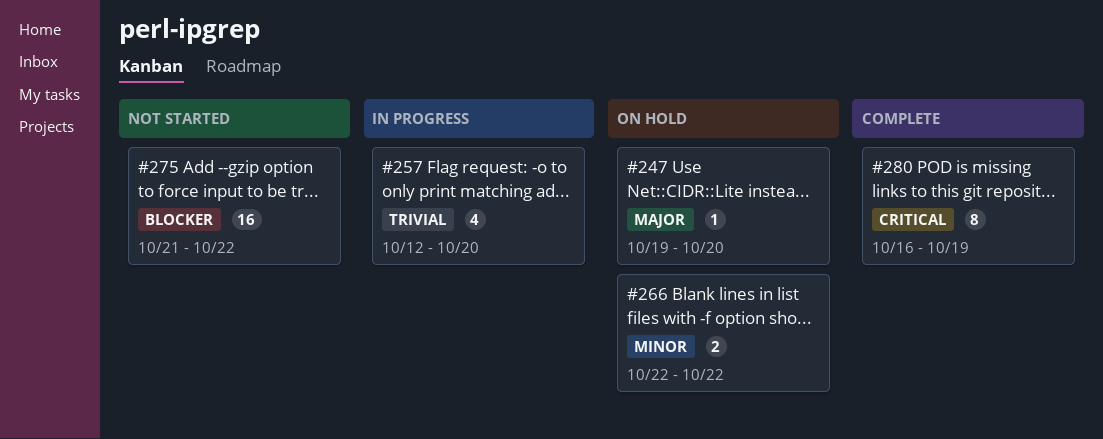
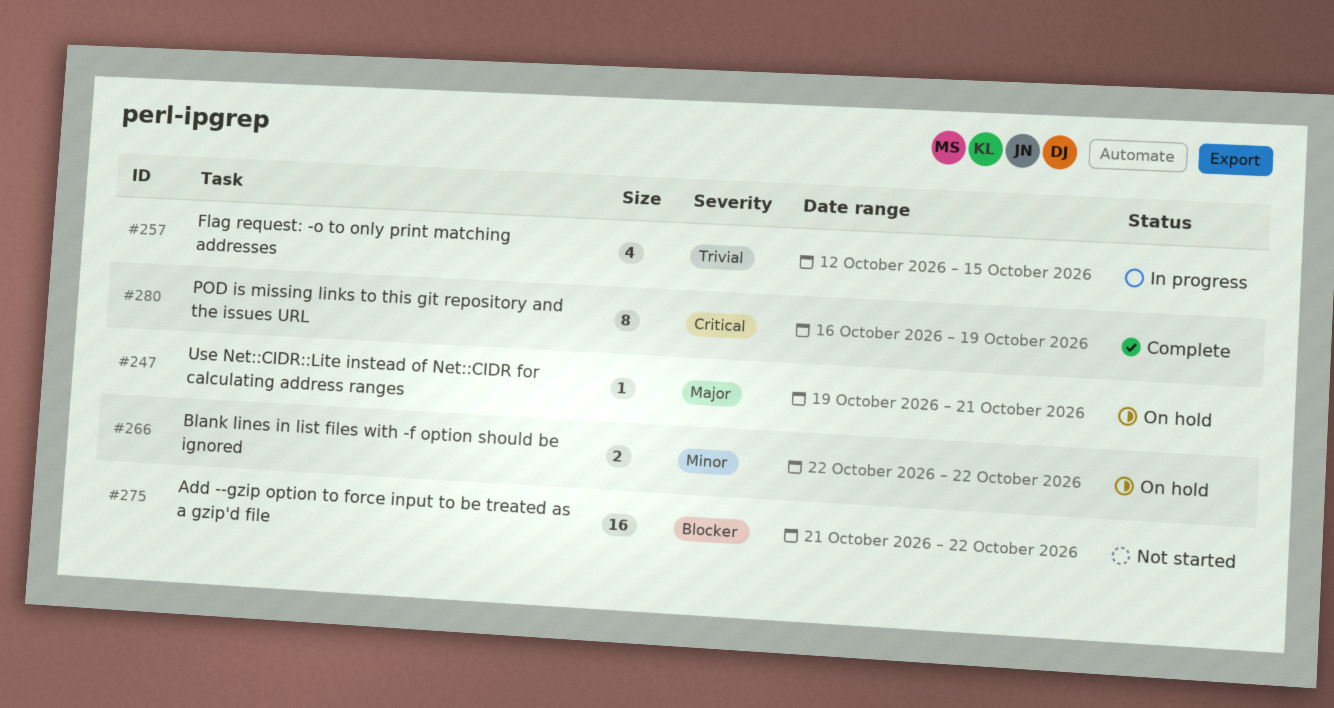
#247, due: Oct 20 -> Oct 21
#257, due: Oct 20 -> Oct 15

